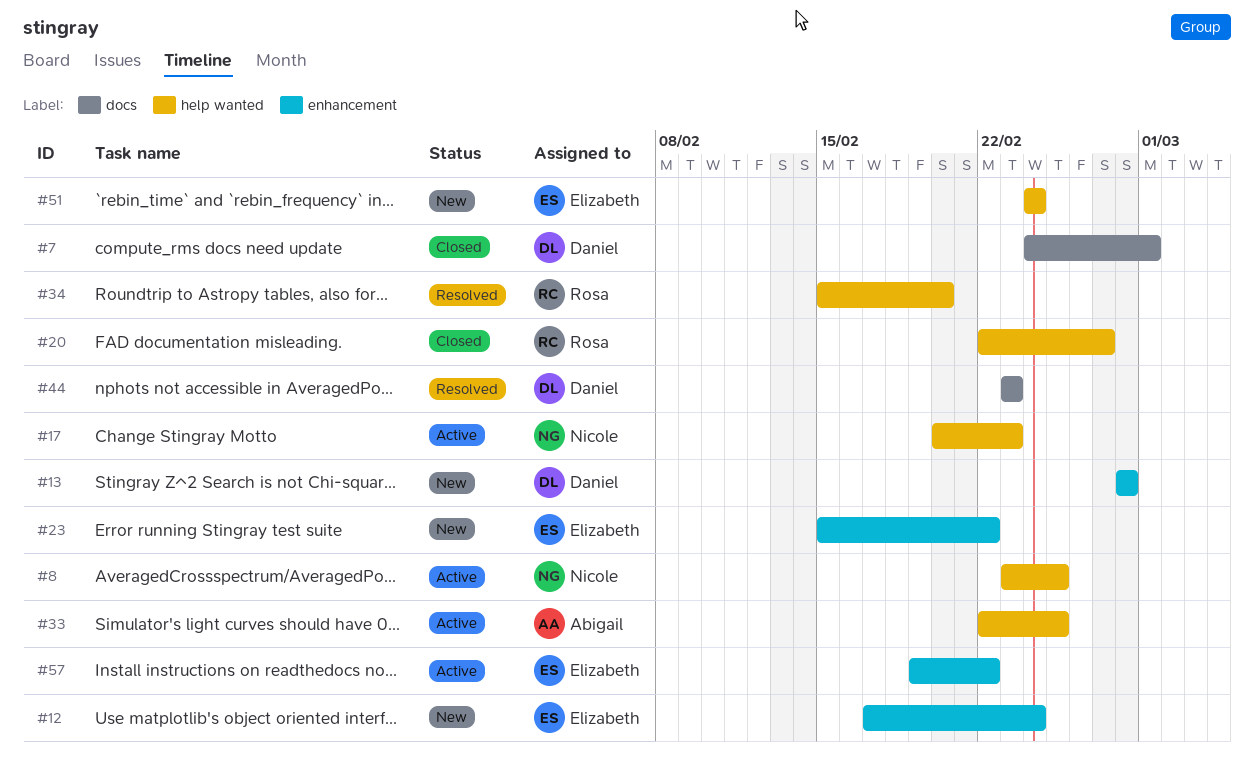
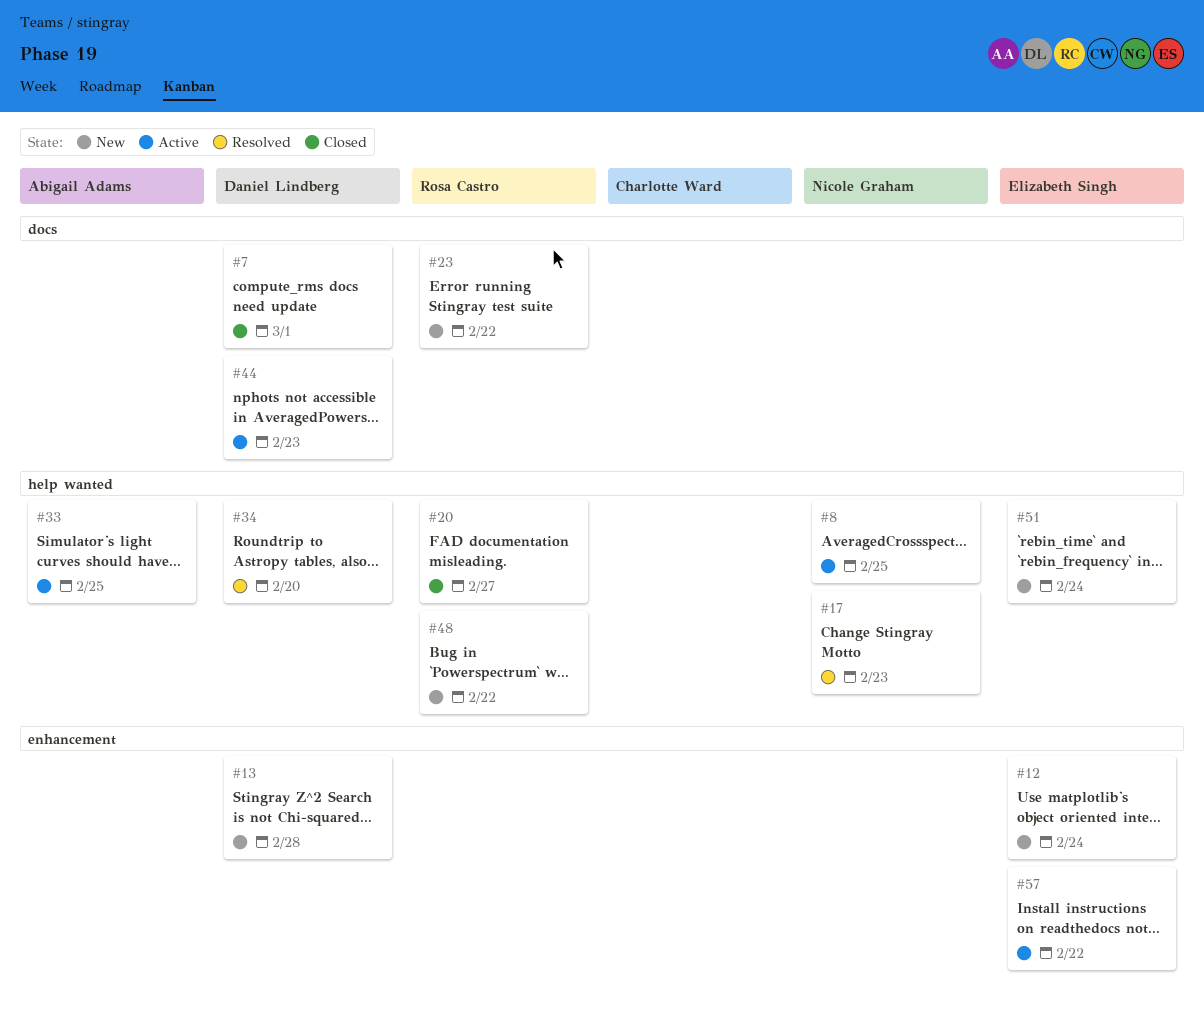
#17, status: Active -> Resolved
#23, owner: Elizabeth Singh -> Rosa Castro
#23, label: enhancement -> docs
#34, owner: Rosa Castro -> Daniel Lindberg
#44, status: Resolved -> Active
#48: none -> present

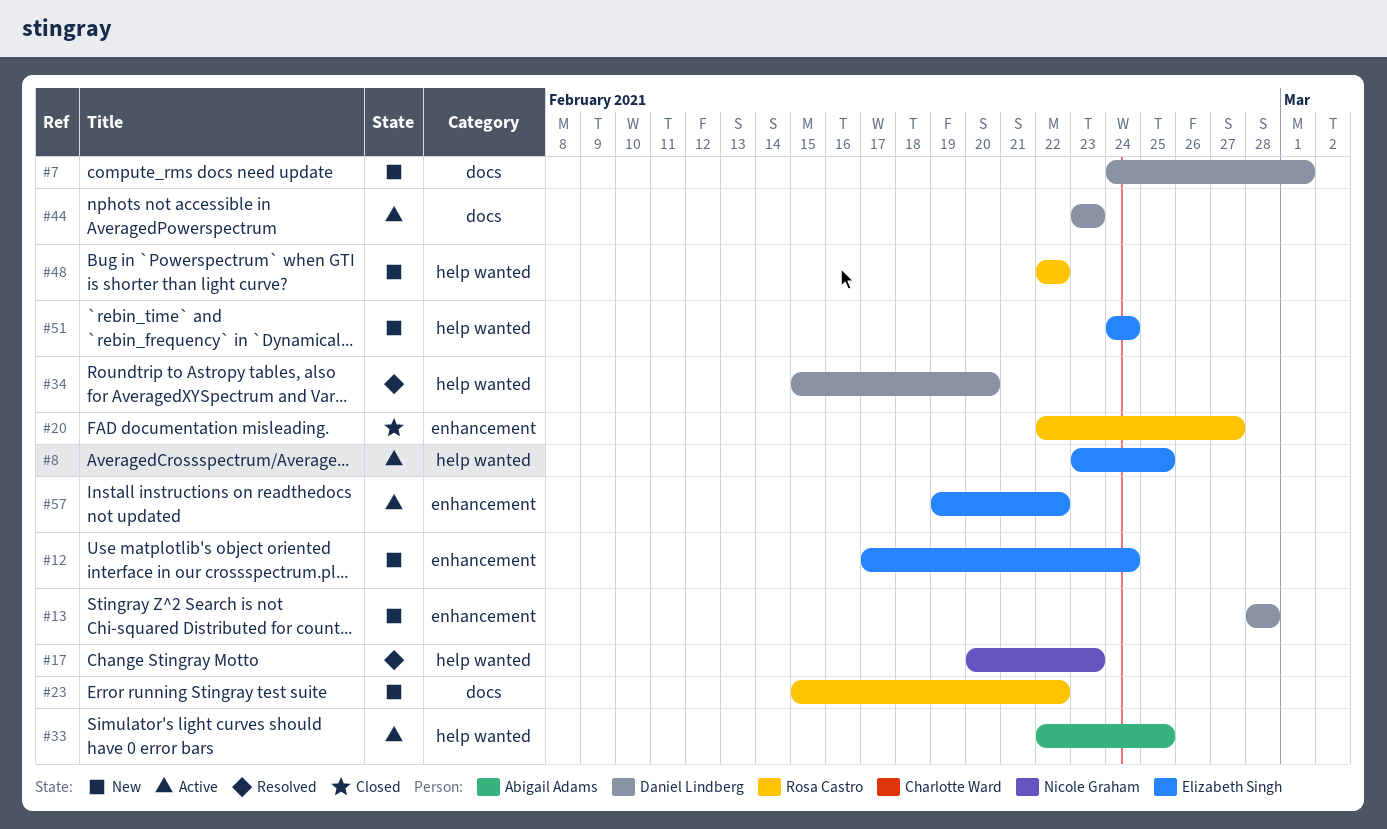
#7, status: Closed -> New
#8, owner: Nicole Graham -> Elizabeth Singh
#20, label: help wanted -> enhancement

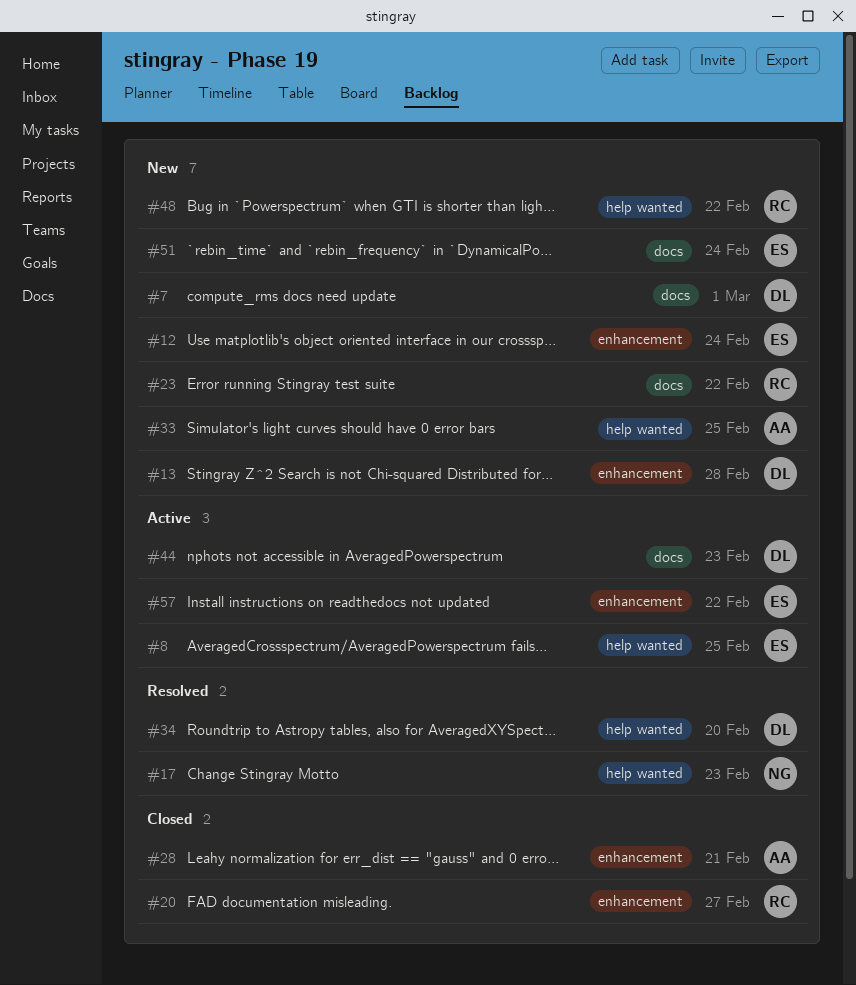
#28: none -> present
#33, status: Active -> New
#51, label: help wanted -> docs

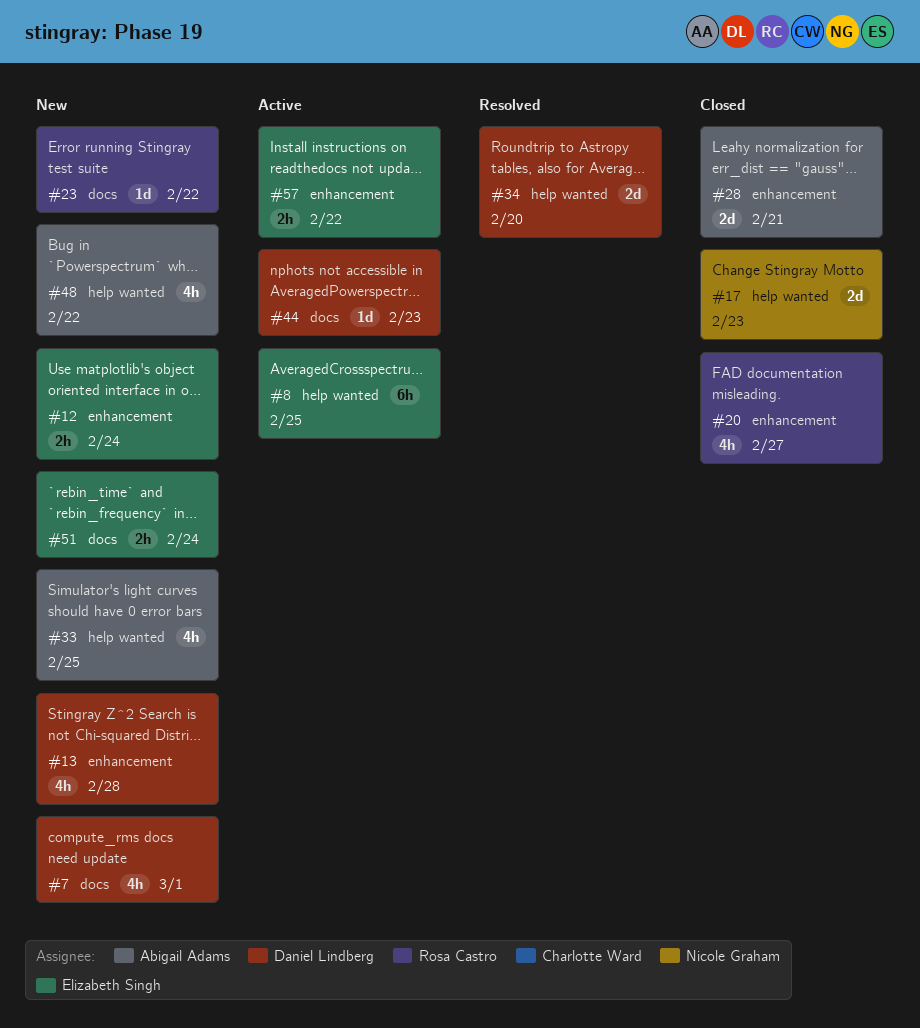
#17, status: Resolved -> Closed
#48, owner: Rosa Castro -> Abigail Adams

